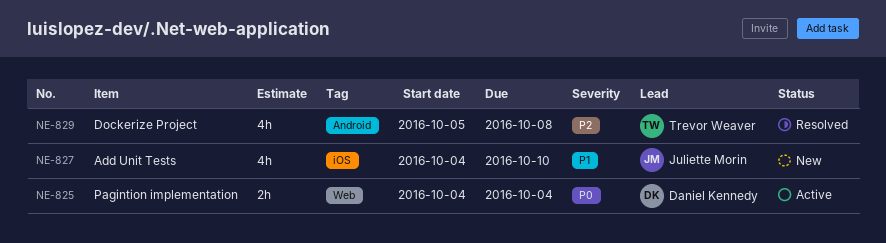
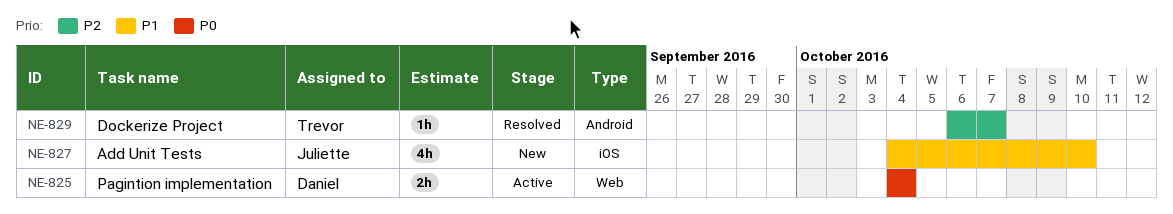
NE-829, estimate: 4h -> 1h
NE-829, start: Oct 5 -> Oct 6
NE-829, due: Oct 8 -> Oct 7

